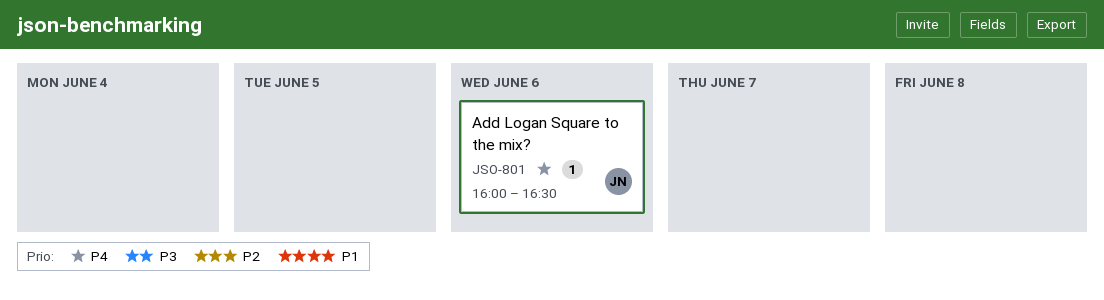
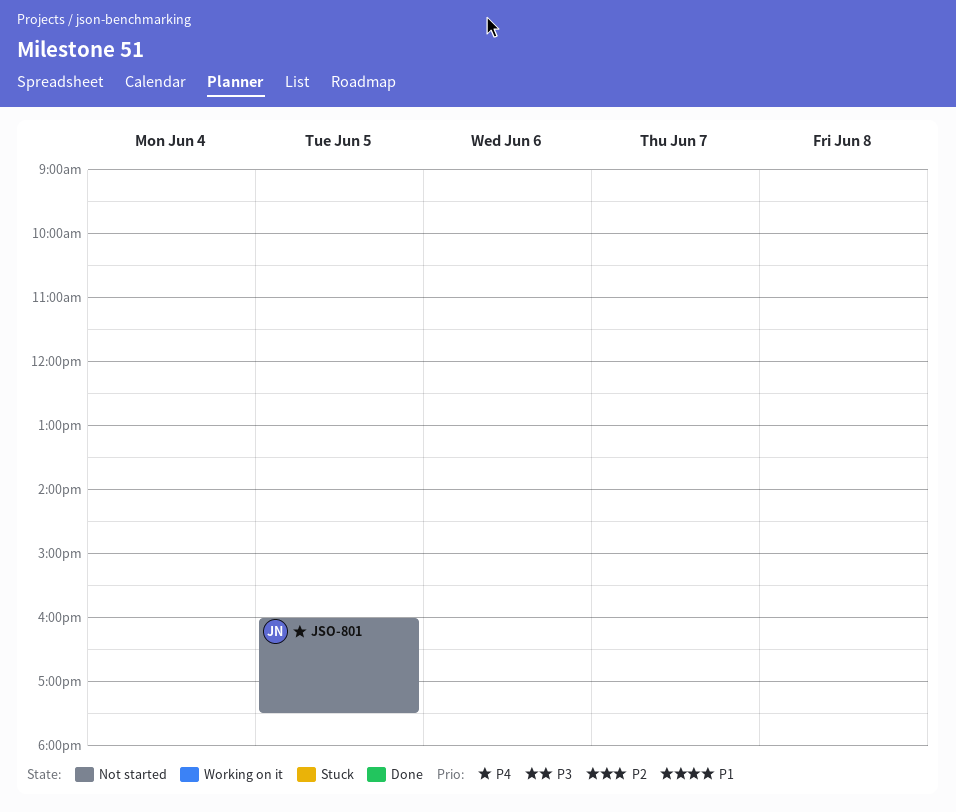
JSO-801, day: Jun 6 -> Jun 5
JSO-801, ends: 16:30 -> 17:30

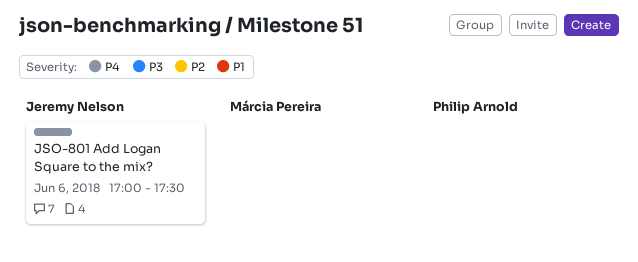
JSO-801, day: Jun 5 -> Jun 6
JSO-801, begins: 16:00 -> 17:00

